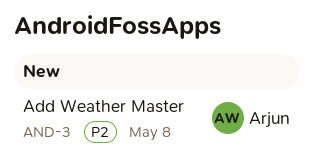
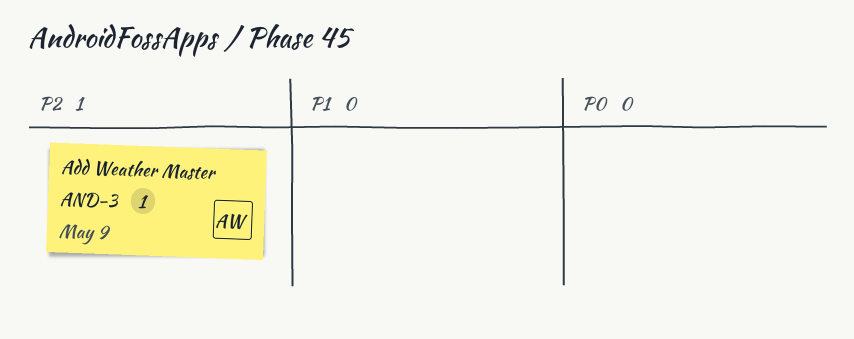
AND-3, due: May 8 -> May 9

